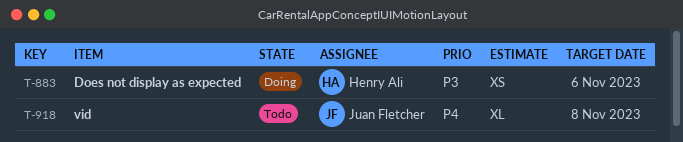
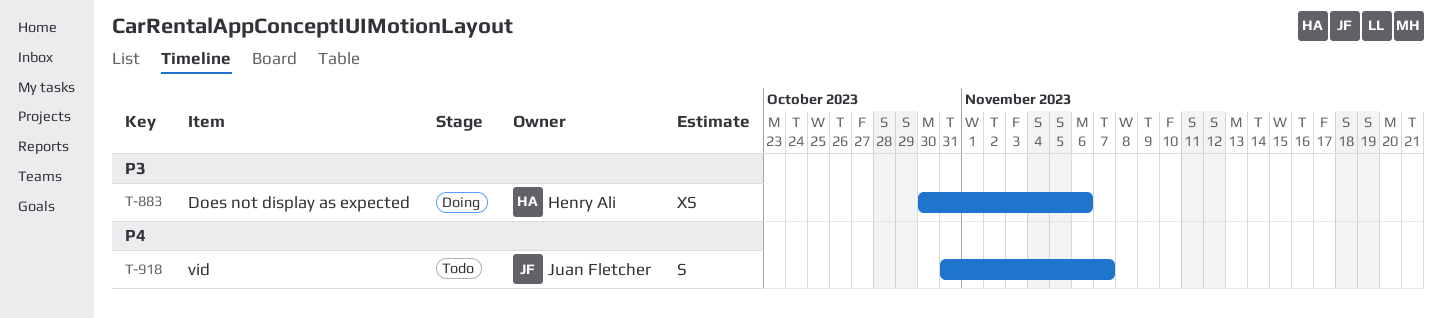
T-918, estimate: XL -> S
T-918, due: Nov 8 -> Nov 7

